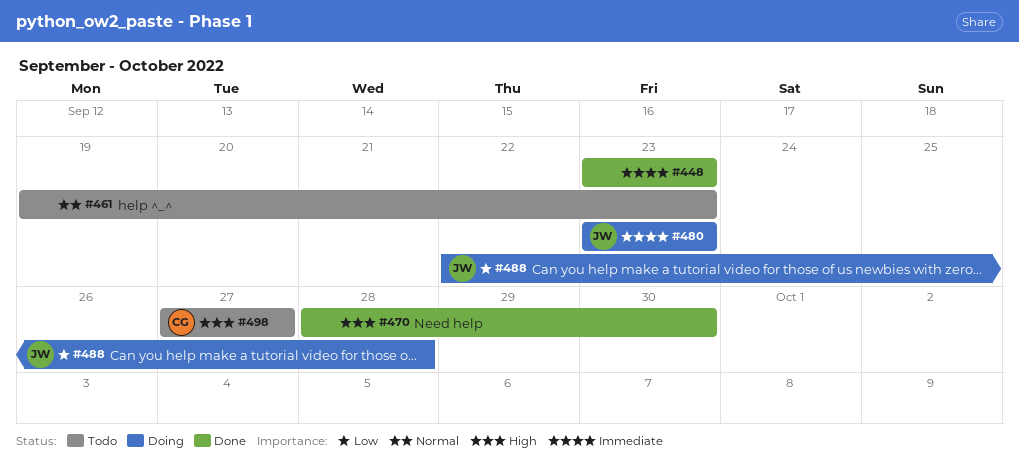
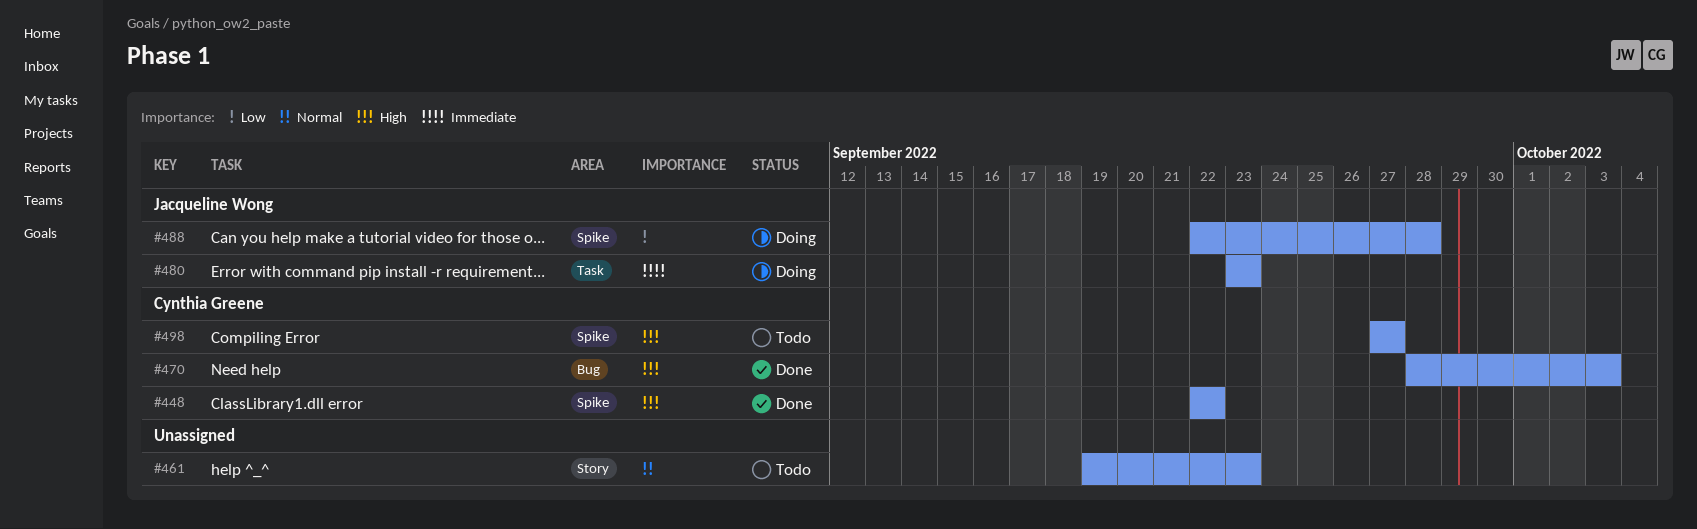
#448, owner: none -> Cynthia Greene
#448, priority: Immediate -> High
#448, start: Sep 23 -> Sep 22
#448, due: Sep 23 -> Sep 22
#470, owner: none -> Cynthia Greene
#470, due: Sep 30 -> Oct 3

